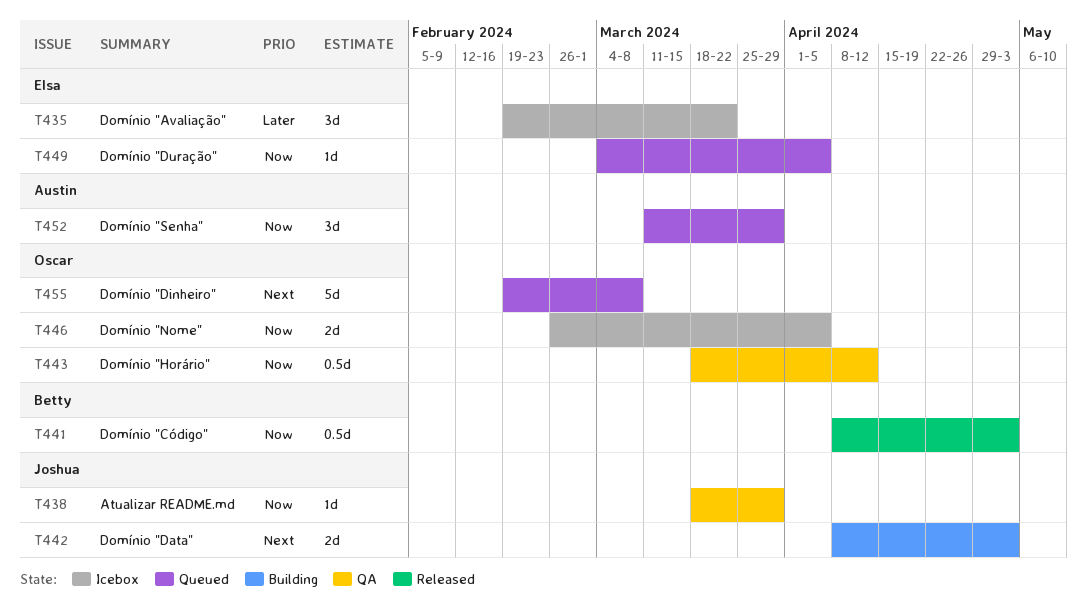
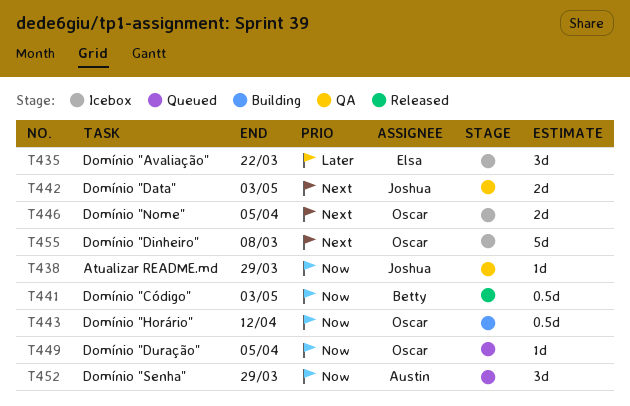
T442, status: Building -> QA
T443, status: QA -> Building
T446, priority: Now -> Next
T449, owner: Elsa -> Oscar
T455, status: Queued -> Icebox

